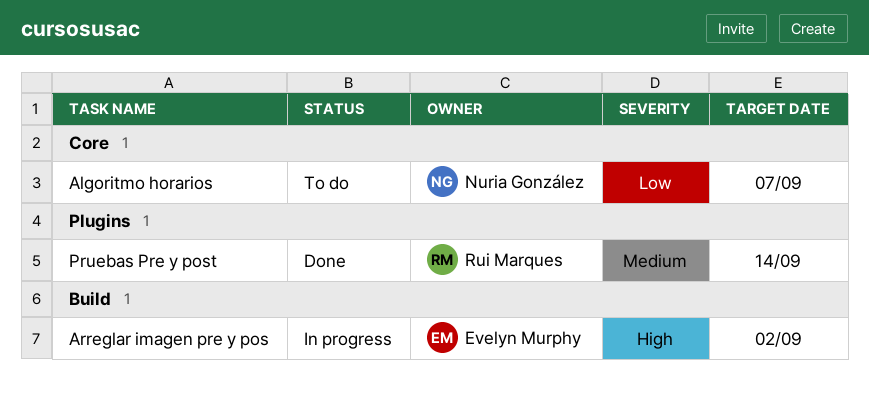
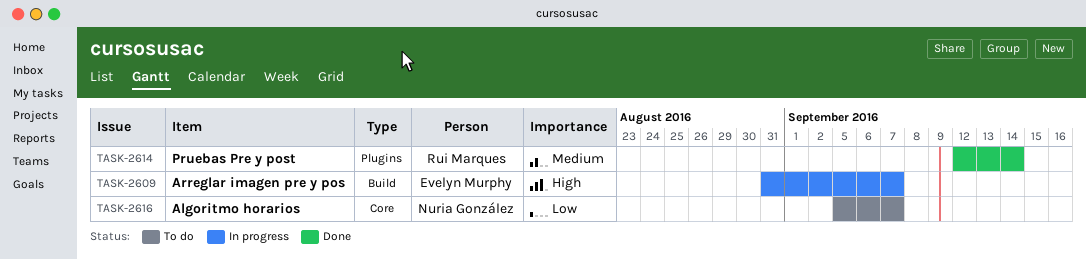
Arreglar imagen pre y pos, due: Sep 2 -> Sep 7

